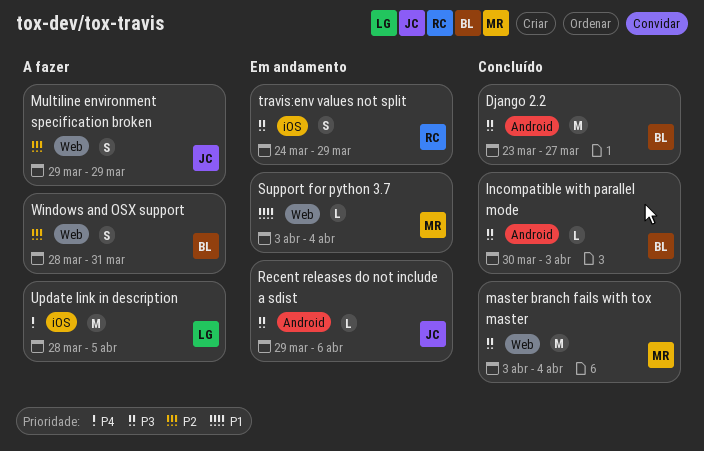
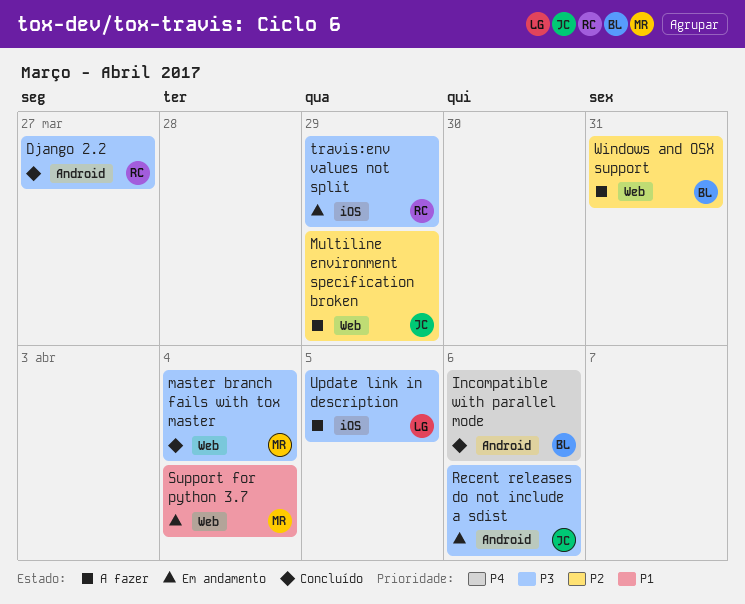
Django 2.2, owner: BL -> RC
Incompatible with parallel mode, priority: P3 -> P4
Incompatible with parallel mode, due: Apr 3 -> Apr 6
Update link in description, priority: P4 -> P3

